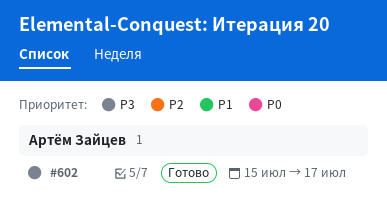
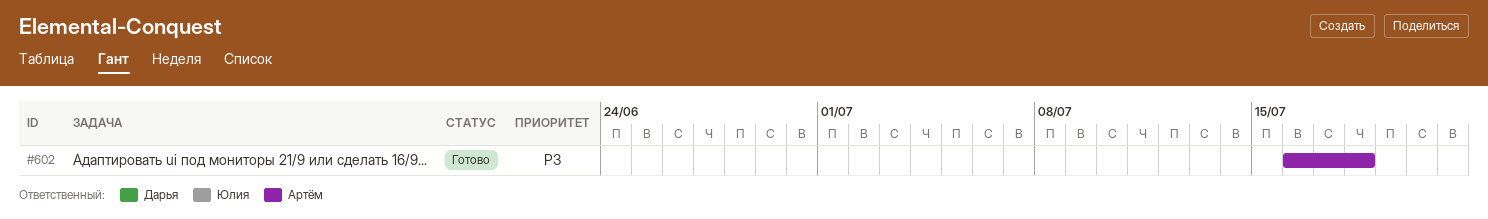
#602, start: Jul 15 -> Jul 16
#602, due: Jul 17 -> Jul 18

